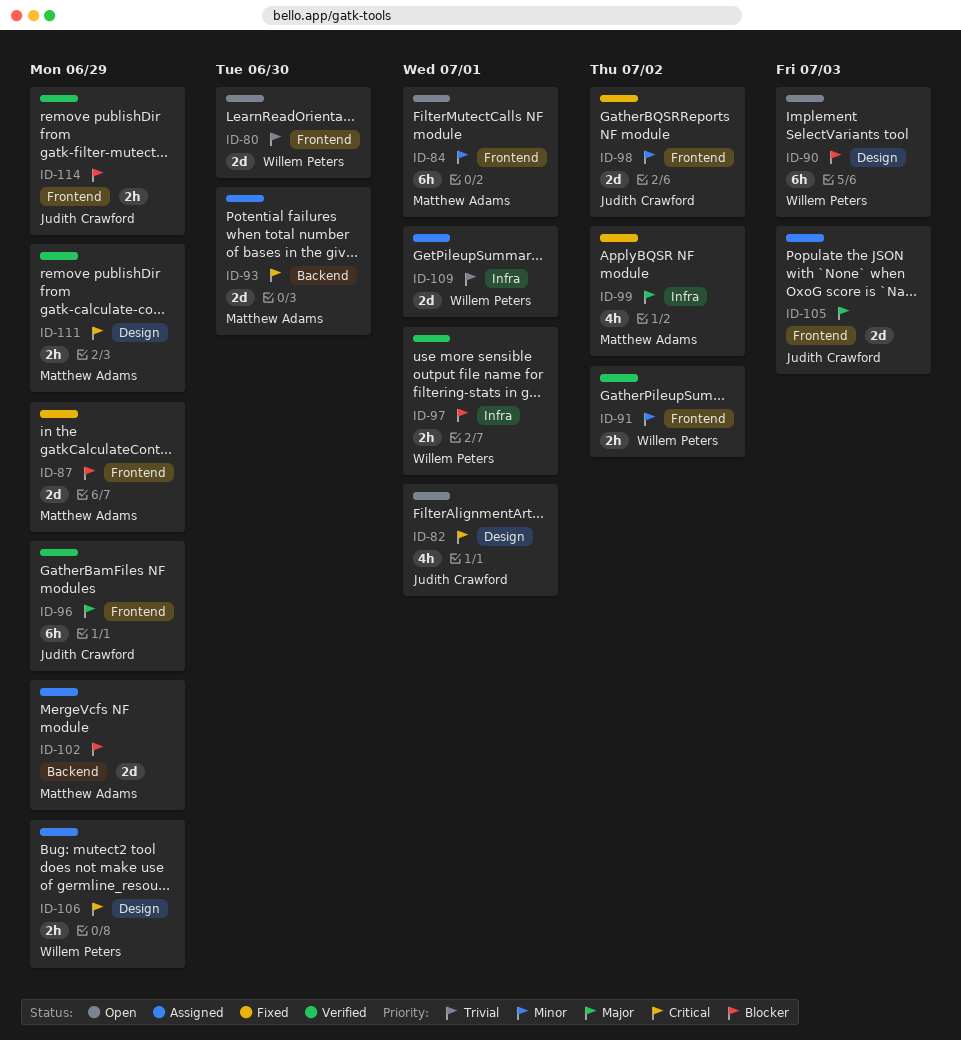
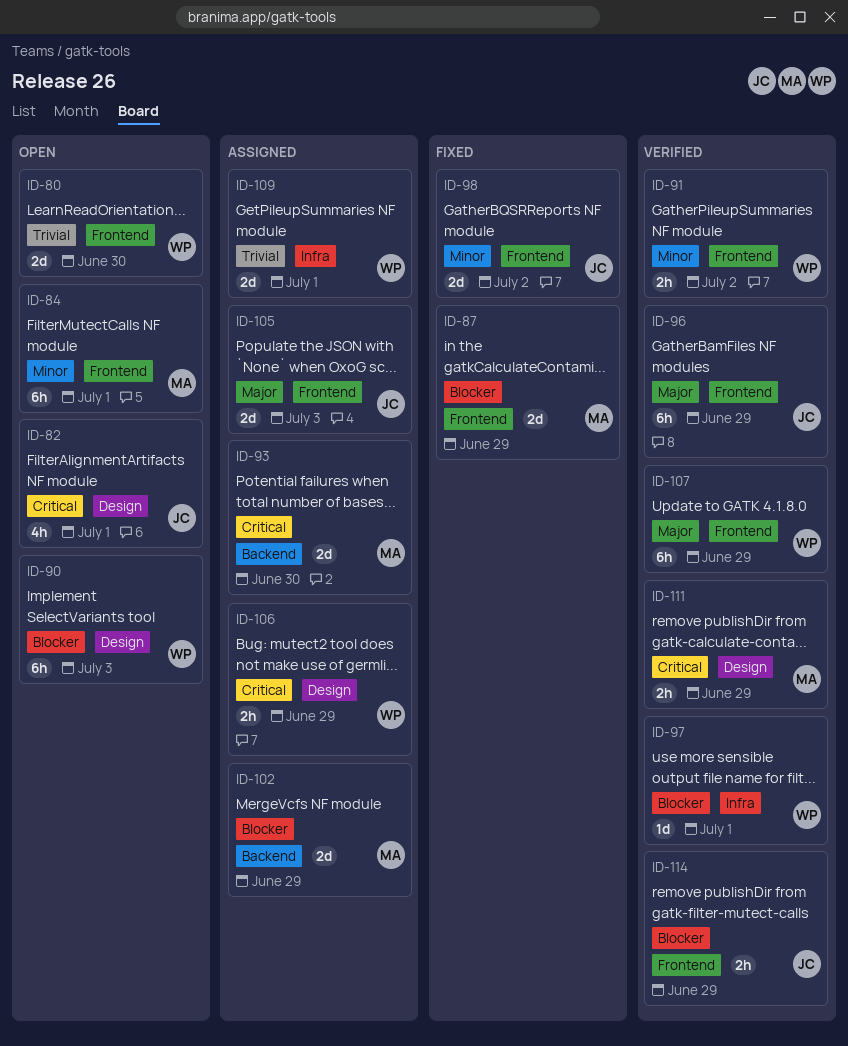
ID-97, estimate: 2h -> 1d
ID-99: present -> none
ID-107: none -> present

